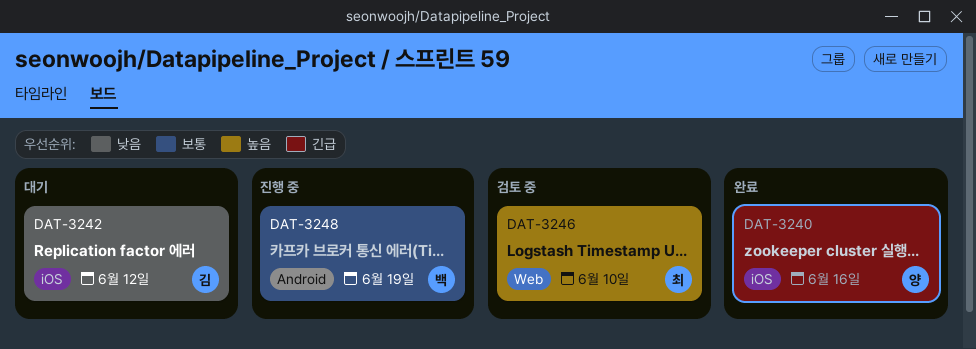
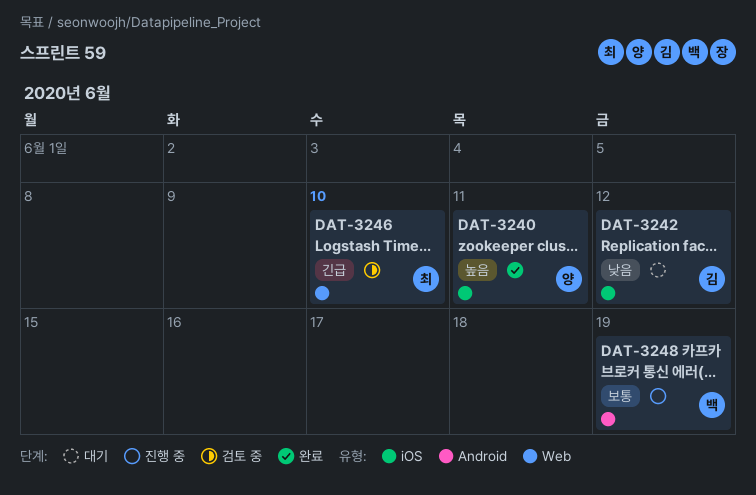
DAT-3240, priority: 긴급 -> 높음
DAT-3240, due: Jun 16 -> Jun 11
DAT-3246, priority: 높음 -> 긴급

